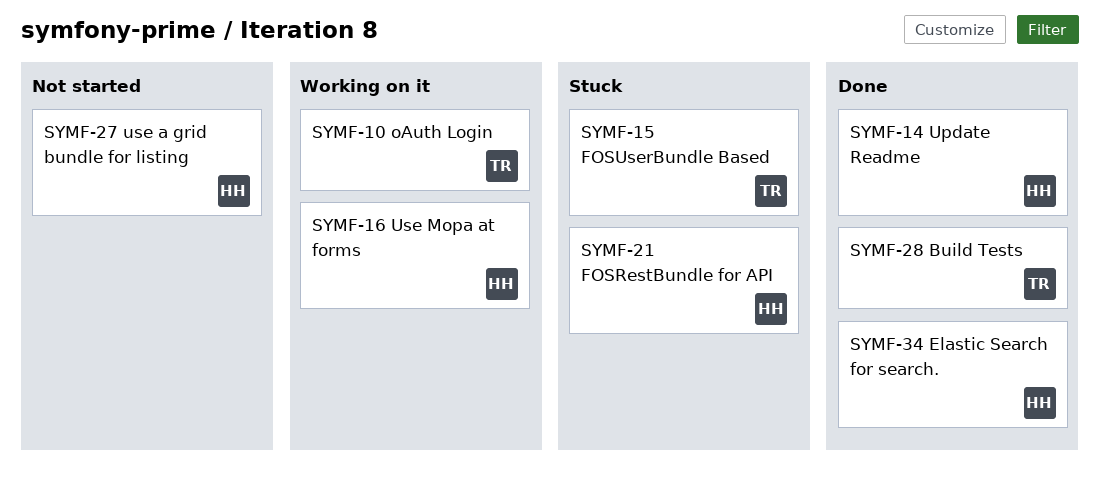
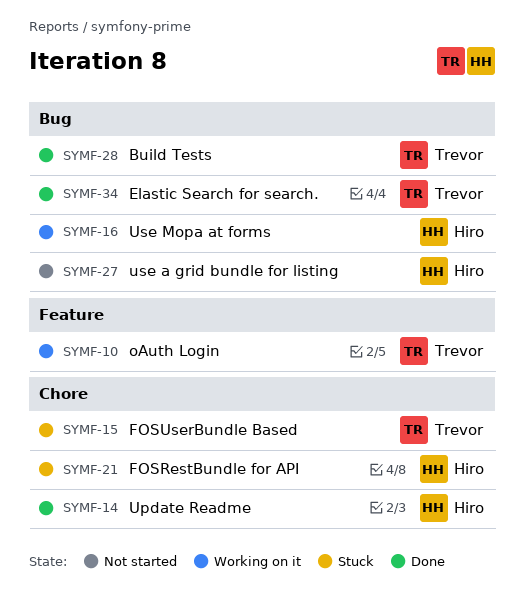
SYMF-34, owner: Hiro -> Trevor

